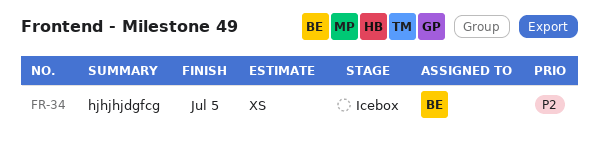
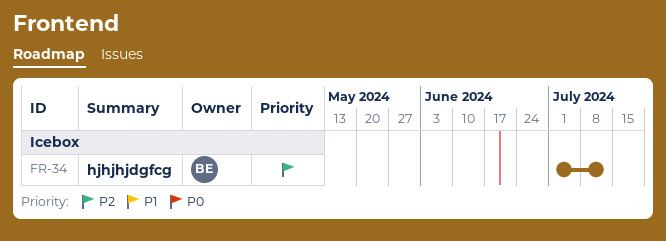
FR-34, due: Jul 5 -> Jul 12

